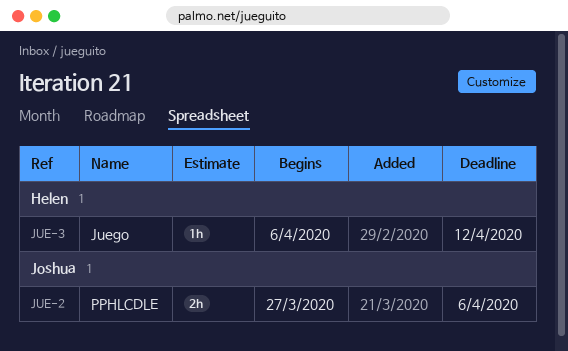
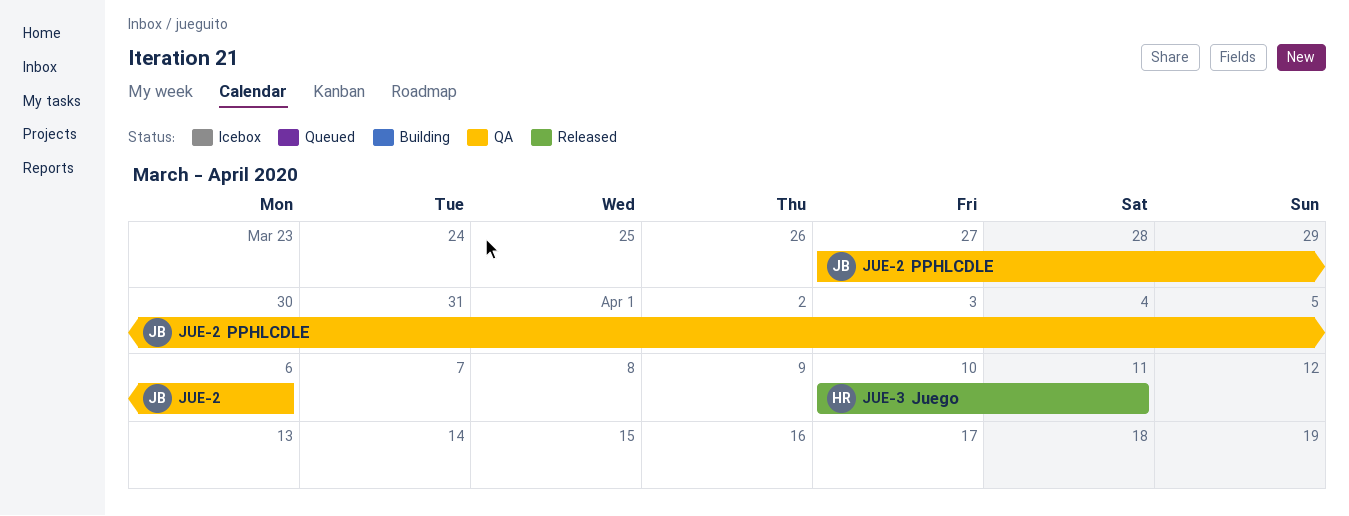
JUE-3, start: Apr 6 -> Apr 10
JUE-3, due: Apr 12 -> Apr 11

